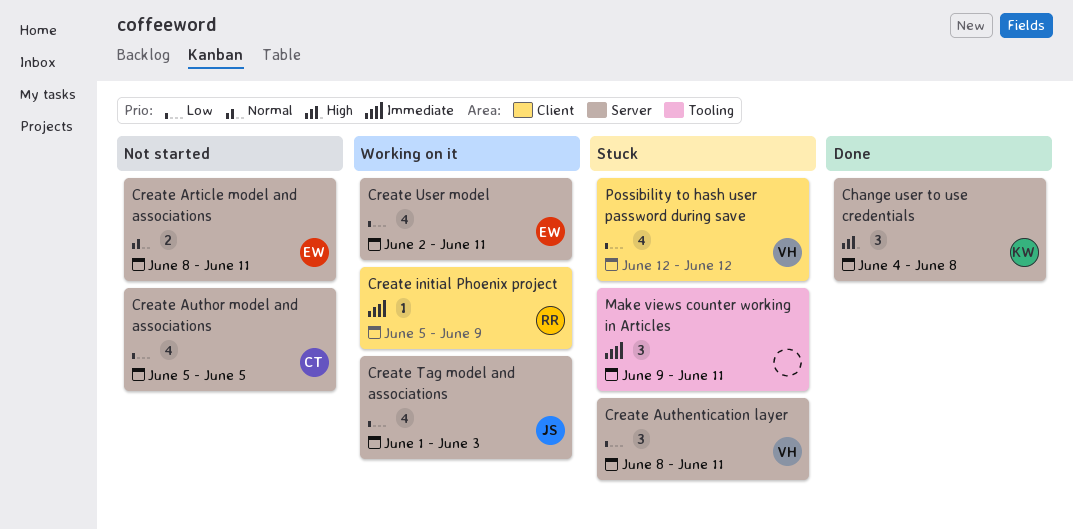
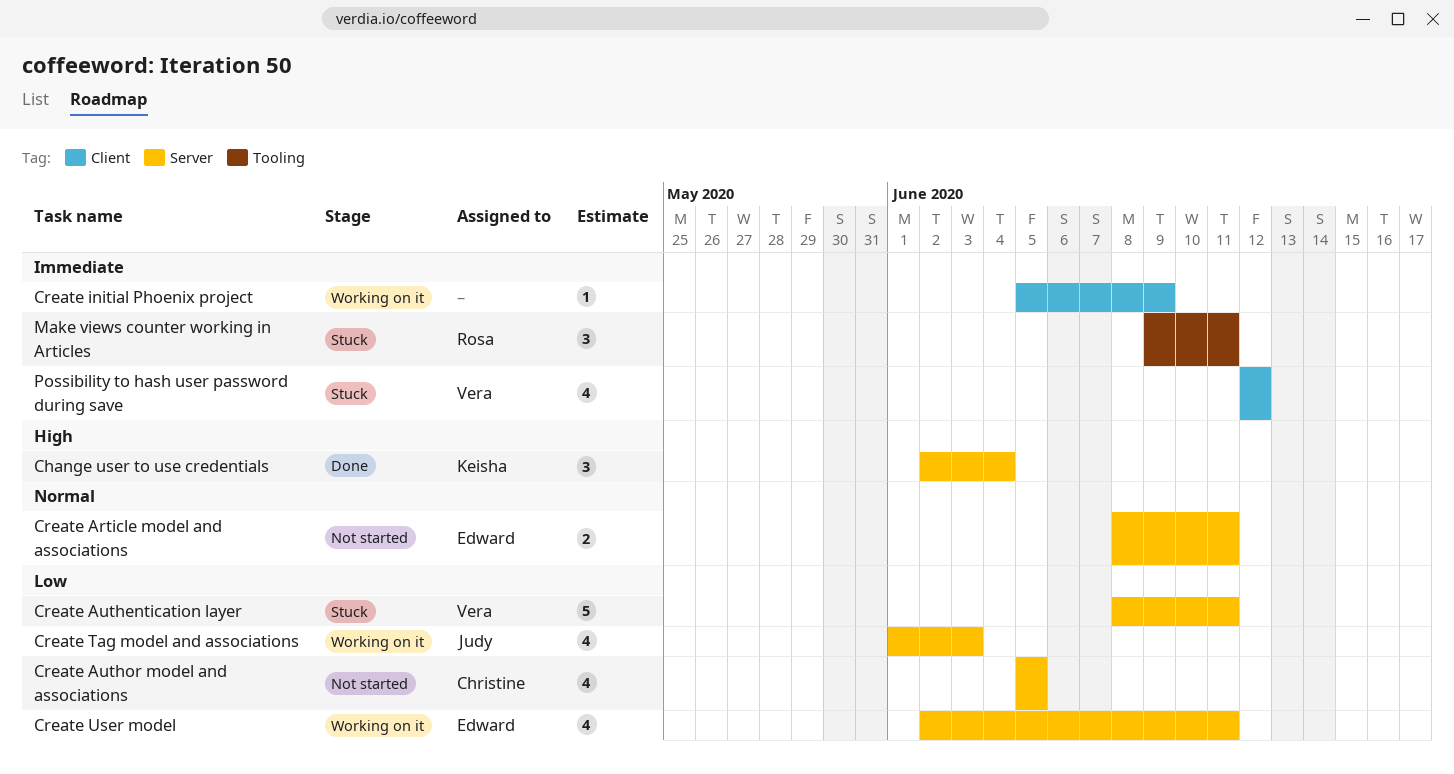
Change user to use credentials, start: Jun 4 -> Jun 2
Change user to use credentials, due: Jun 8 -> Jun 4
Create Authentication layer, estimate: 3 -> 5
Create initial Phoenix project, owner: Rosa -> none
Make views counter working in Articles, owner: none -> Rosa
Possibility to hash user password during save, priority: Low -> Immediate

